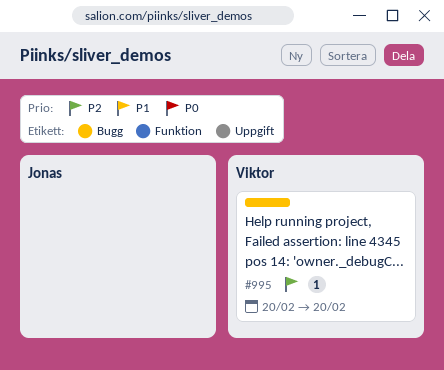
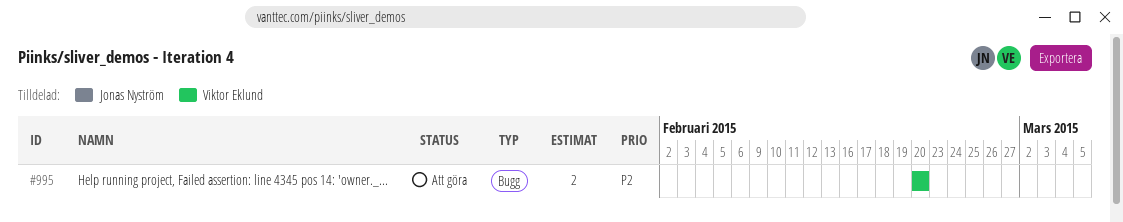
#995, estimate: 1 -> 2

